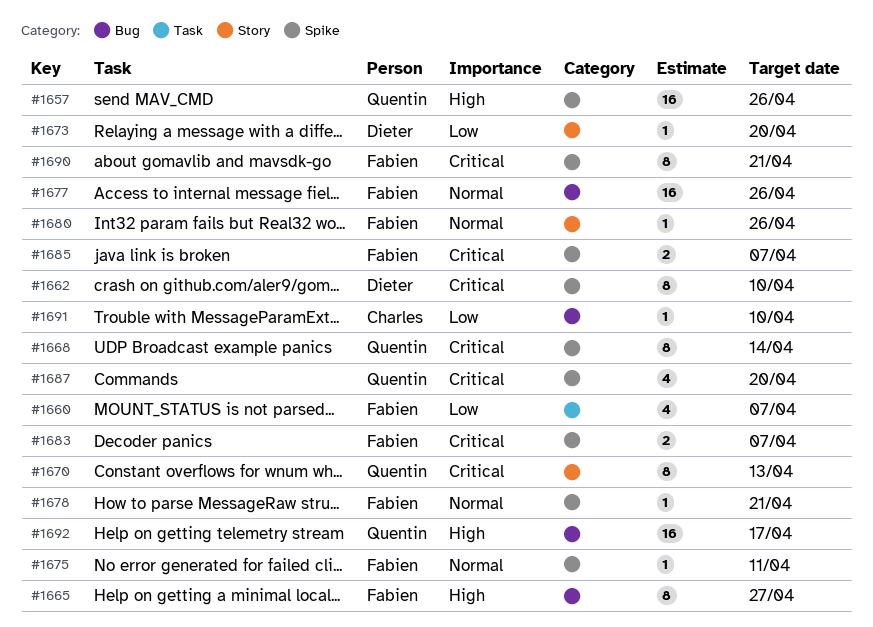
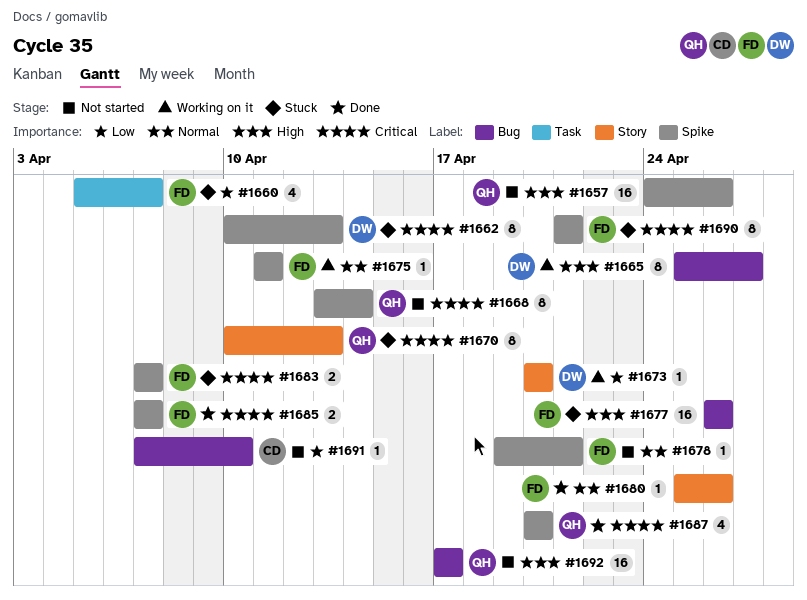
#1662, due: Apr 10 -> Apr 13
#1665, owner: Fabien -> Dieter
#1677, priority: Normal -> High

